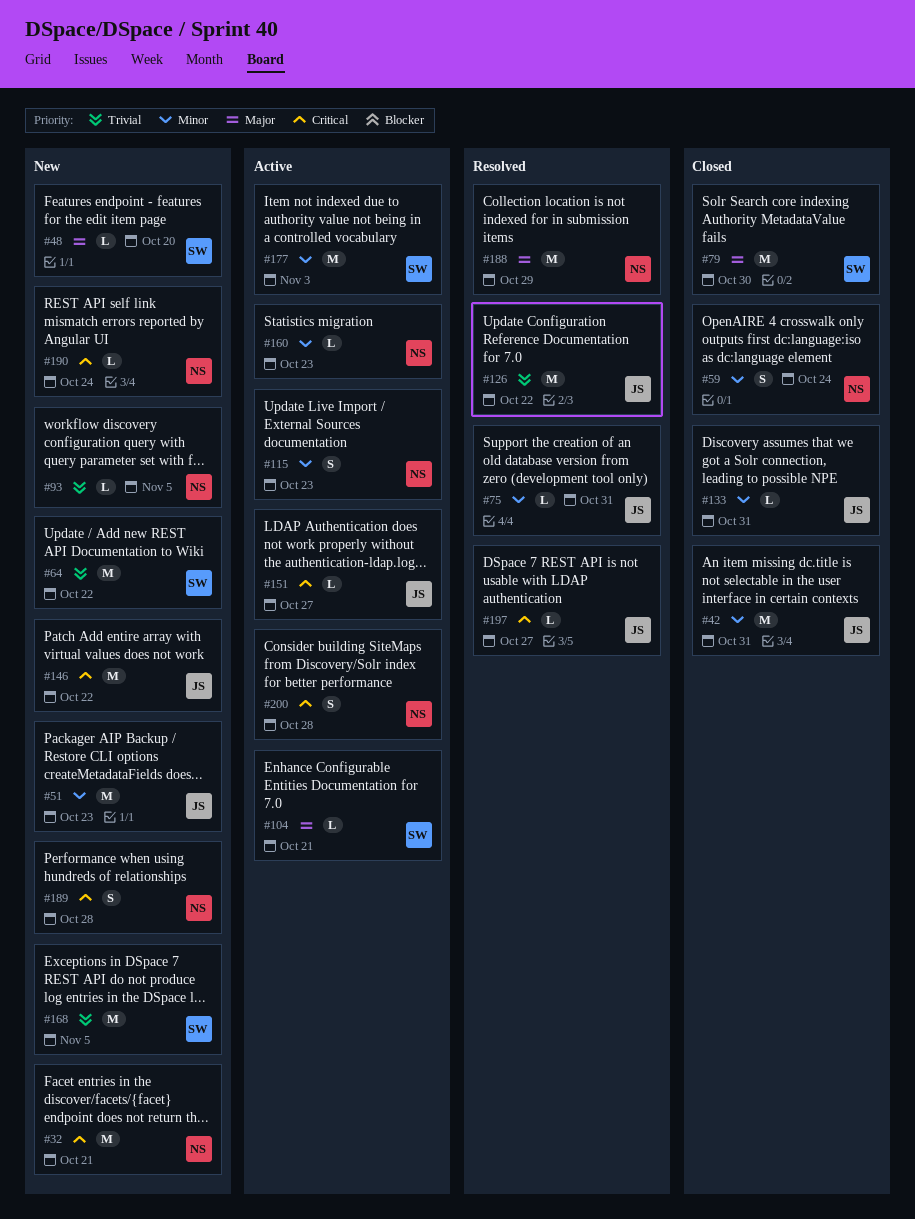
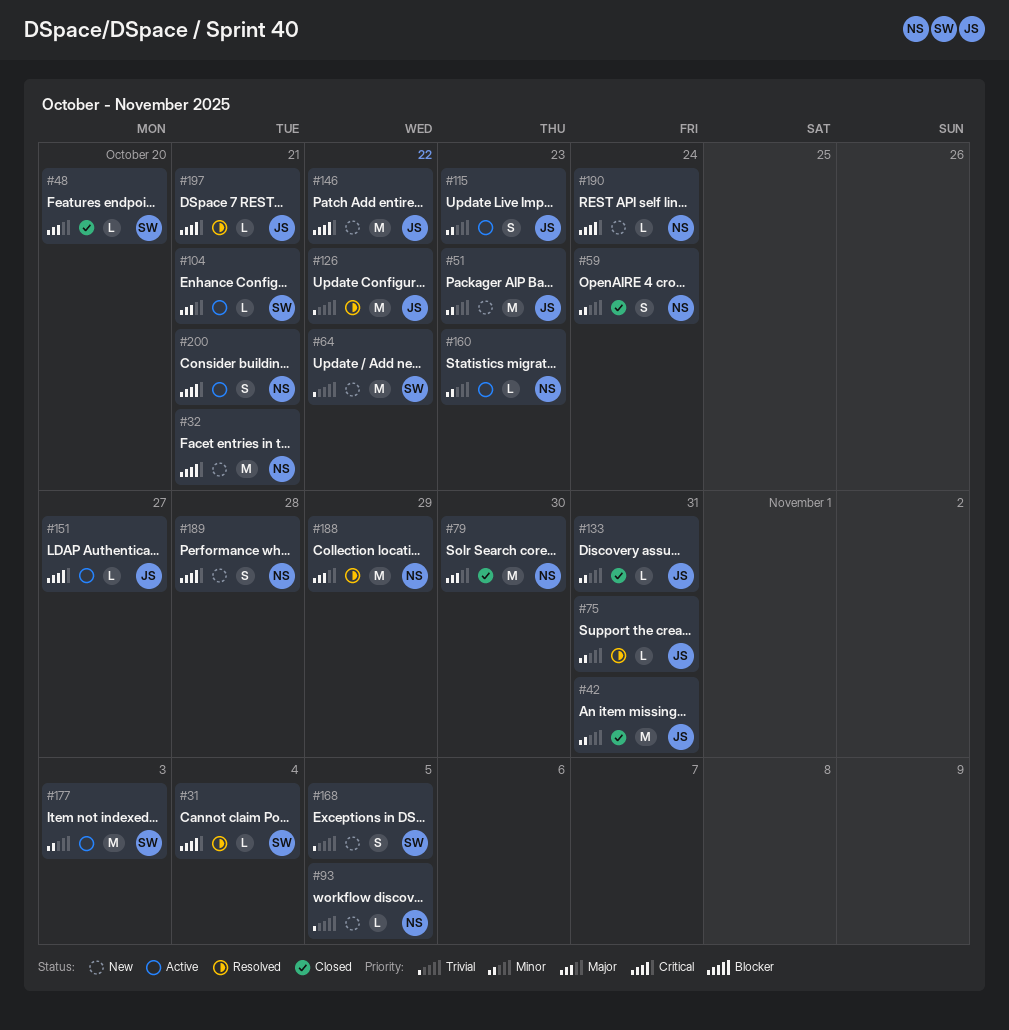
#31: none -> present
#48, status: New -> Closed
#79, owner: SW -> NS
#115, owner: NS -> JS
#168, estimate: M -> S
#197, due: Oct 27 -> Oct 21
#200, due: Oct 28 -> Oct 21

